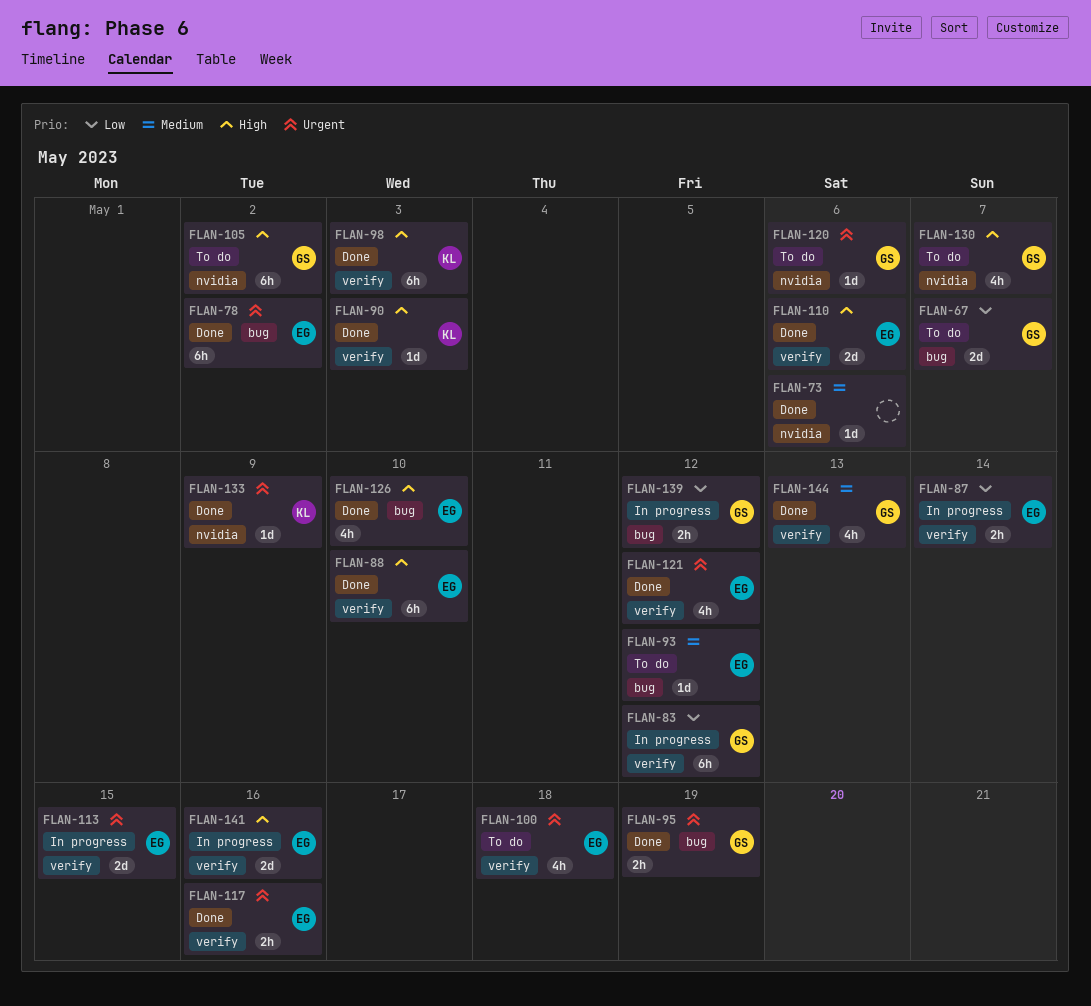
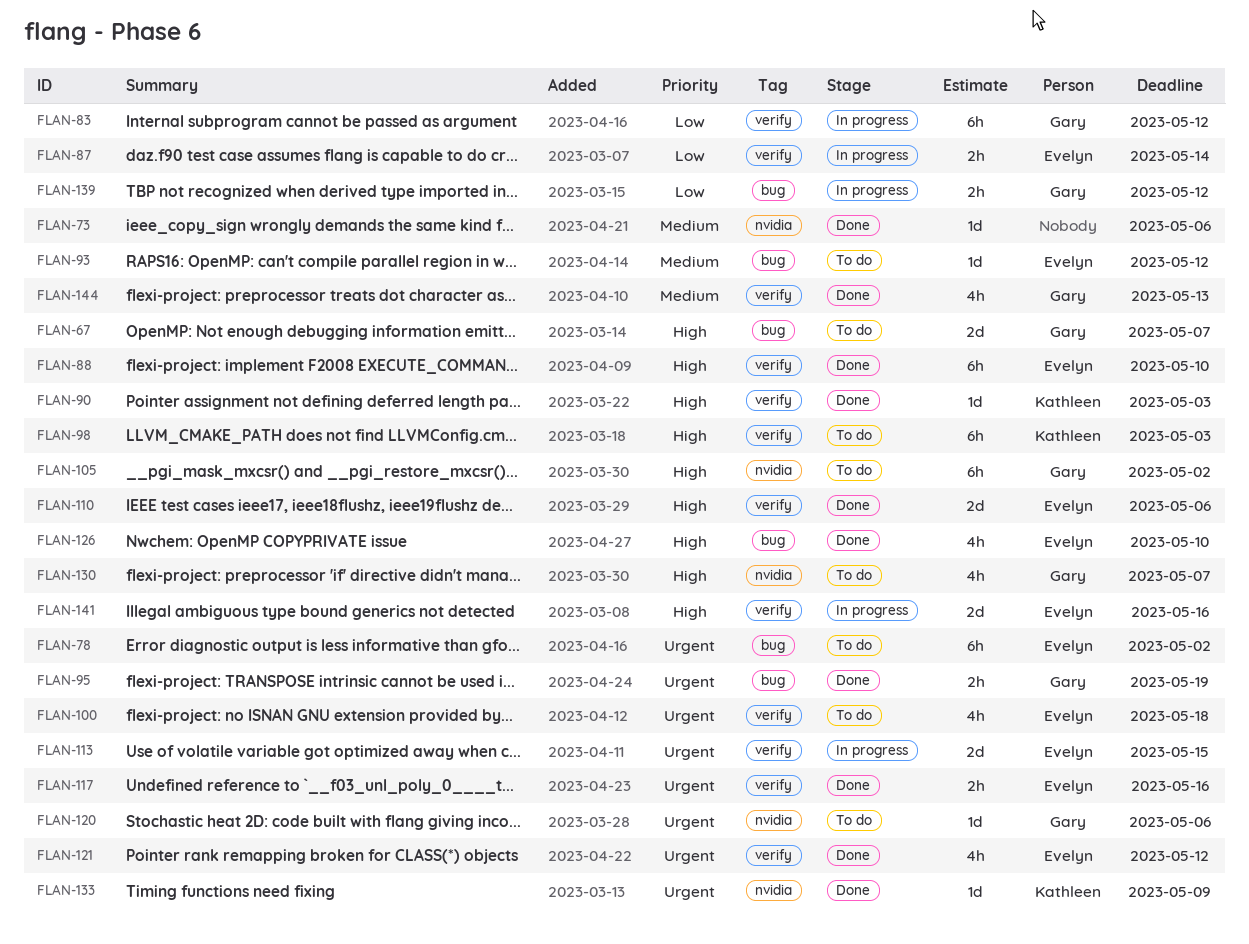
FLAN-67, priority: Low -> High
FLAN-78, status: Done -> To do
FLAN-98, status: Done -> To do

